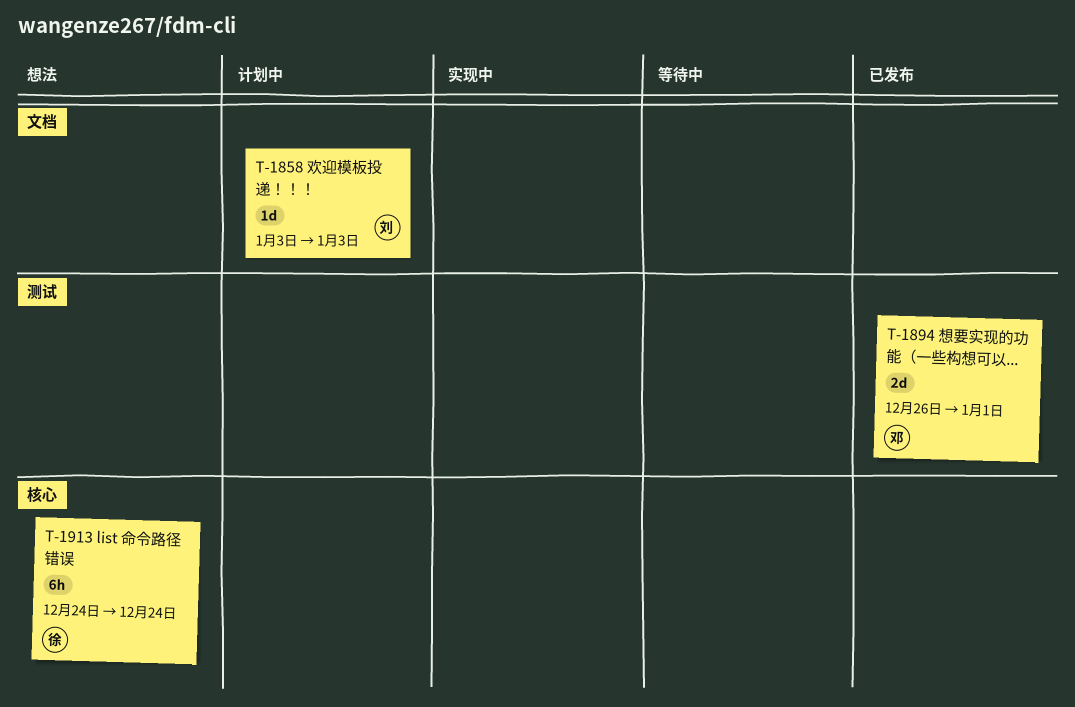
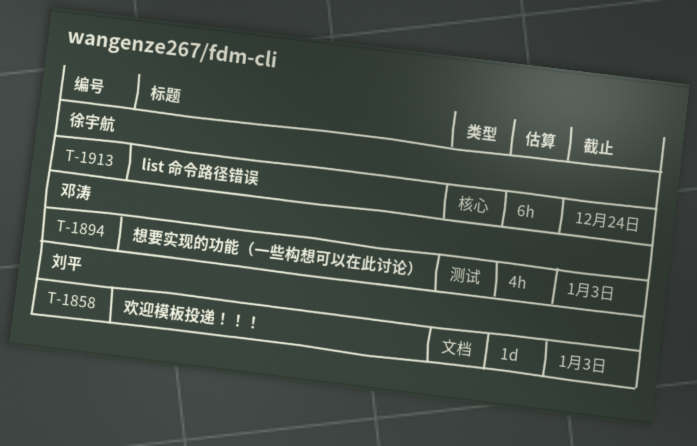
T-1894, estimate: 2d -> 4h
T-1894, due: Jan 1 -> Jan 3

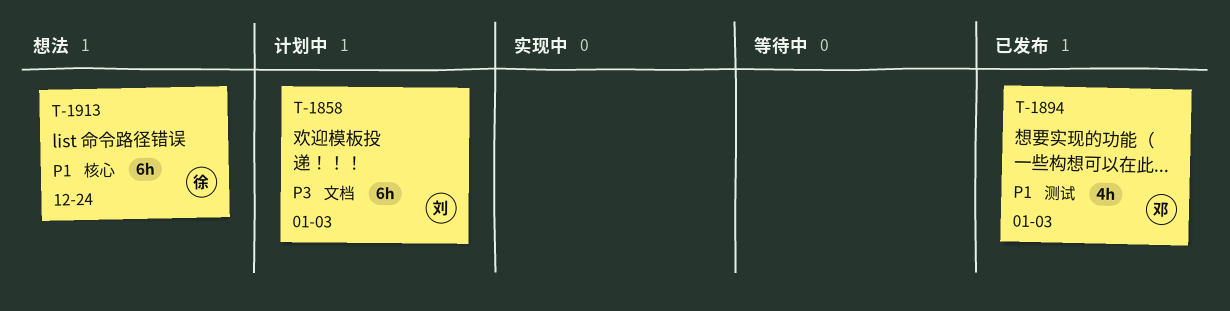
T-1858, estimate: 1d -> 6h

